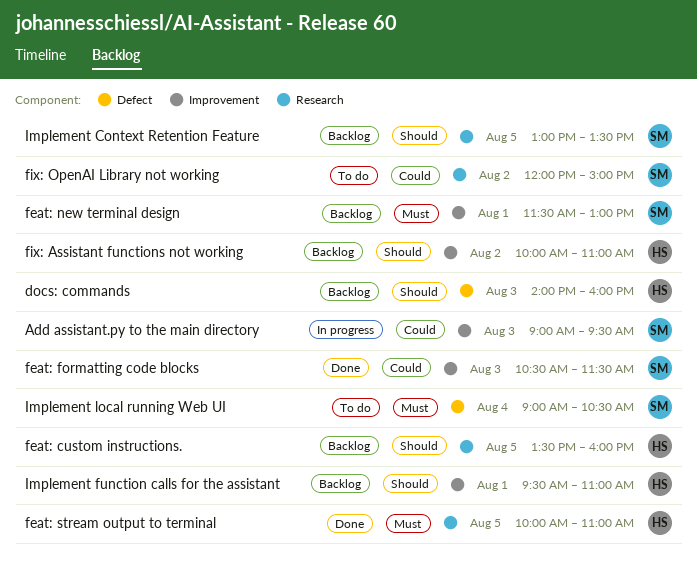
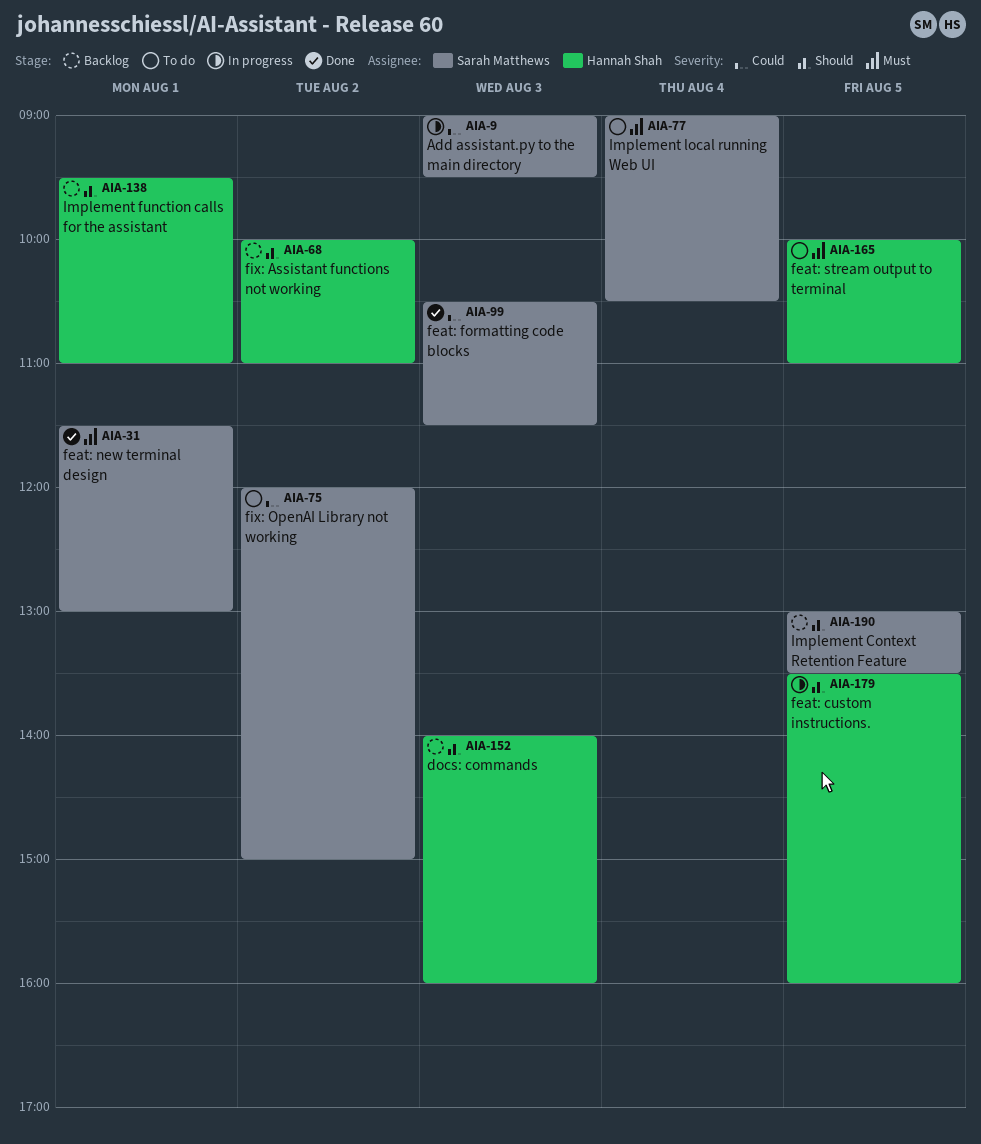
feat: custom instructions., status: Backlog -> In progress
feat: new terminal design, status: Backlog -> Done
feat: stream output to terminal, status: Done -> To do

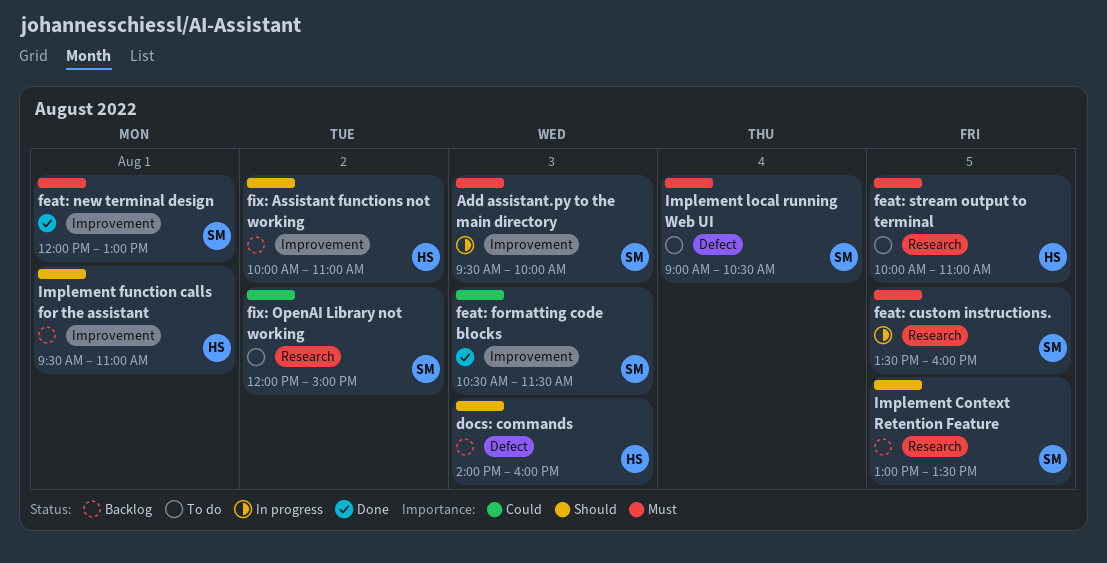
Add assistant.py to the main directory, priority: Could -> Must
Add assistant.py to the main directory, begins: 09:00 -> 09:30
Add assistant.py to the main directory, ends: 09:30 -> 10:00
feat: custom instructions., owner: Hannah Shah -> Sarah Matthews
feat: custom instructions., priority: Should -> Must
feat: new terminal design, begins: 11:30 -> 12:00

